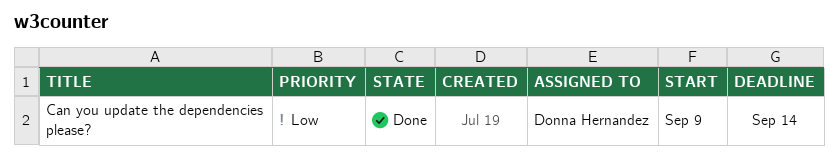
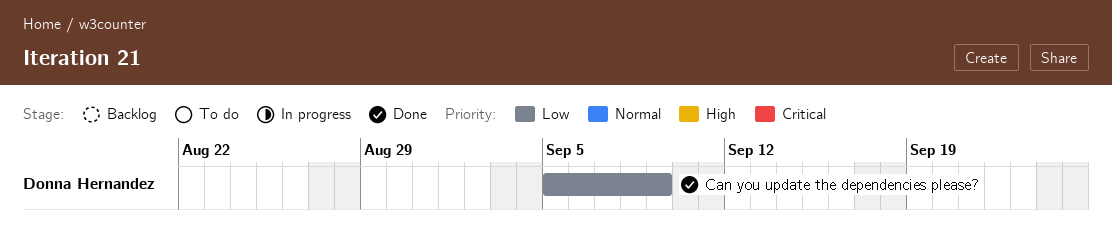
Can you update the dependencies please?, start: Sep 9 -> Sep 5
Can you update the dependencies please?, due: Sep 14 -> Sep 9

